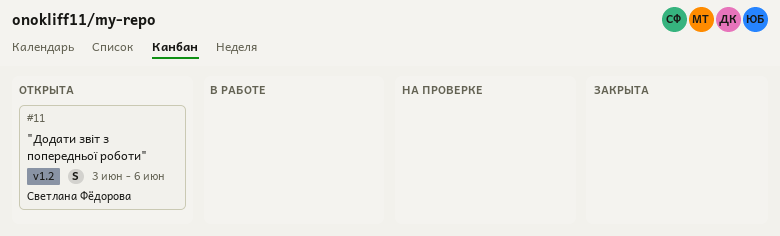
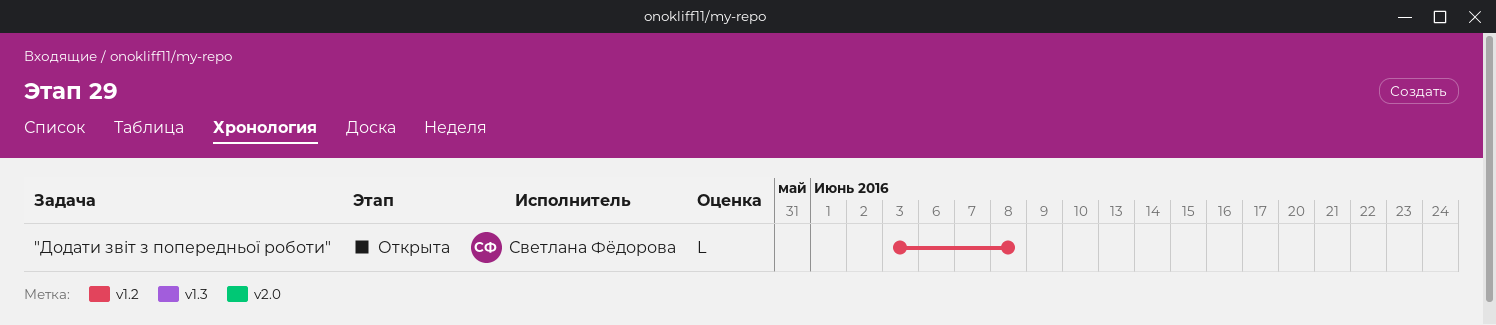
"Додати звіт з попередньої роботи", estimate: S -> L
"Додати звіт з попередньої роботи", due: Jun 6 -> Jun 8

